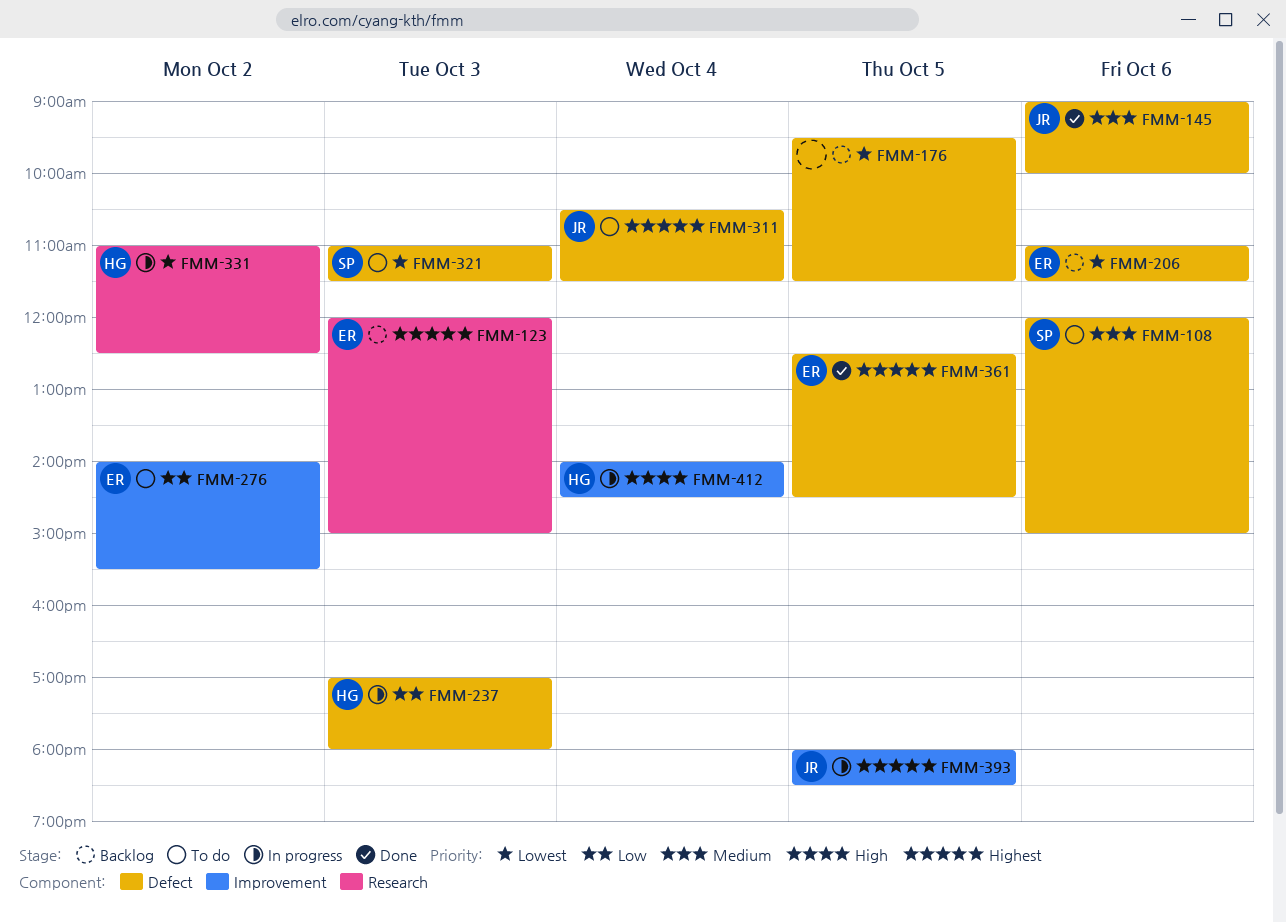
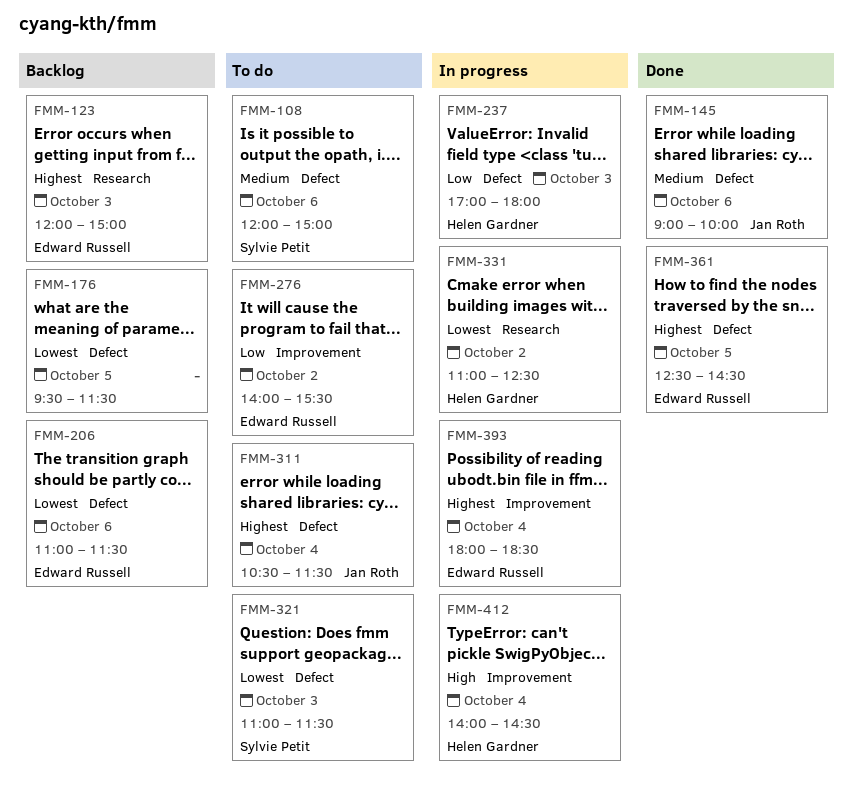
FMM-393, owner: Jan Roth -> Edward Russell
FMM-393, day: Oct 5 -> Oct 4

